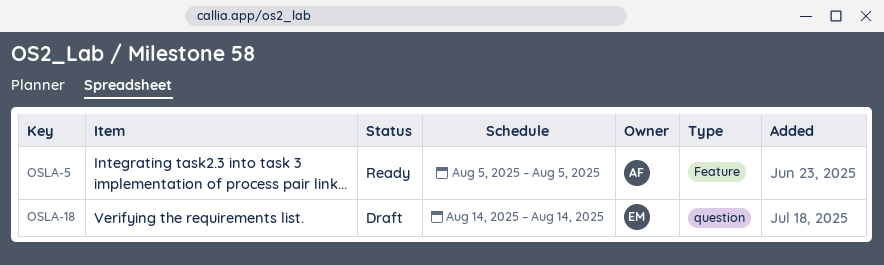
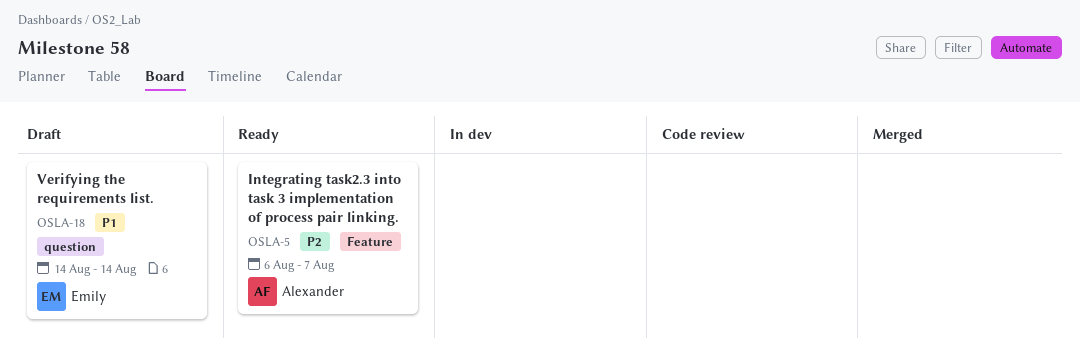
OSLA-5, start: Aug 5 -> Aug 6
OSLA-5, due: Aug 5 -> Aug 7

